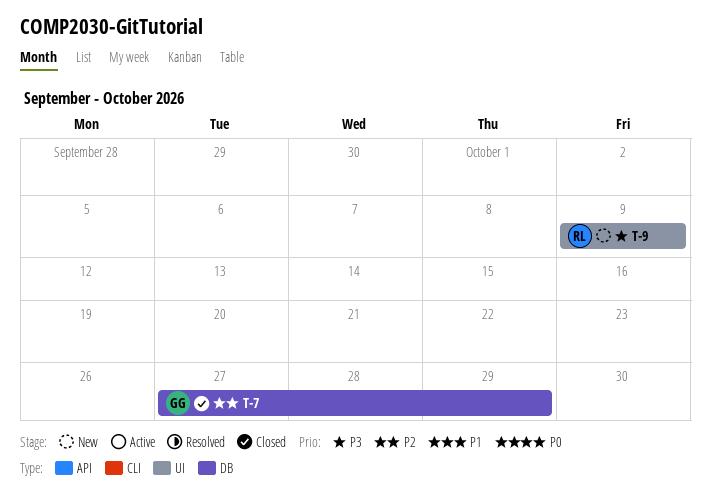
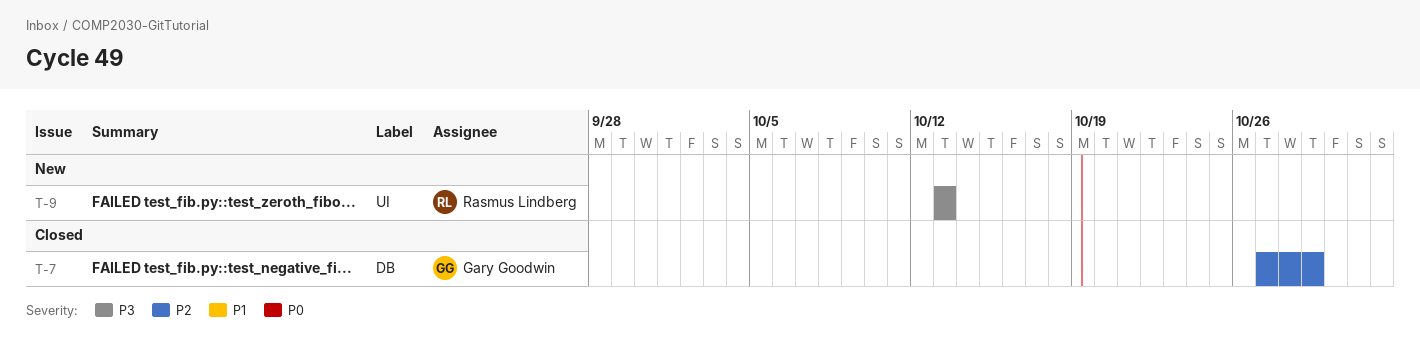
T-9, start: Oct 9 -> Oct 13
T-9, due: Oct 9 -> Oct 13

